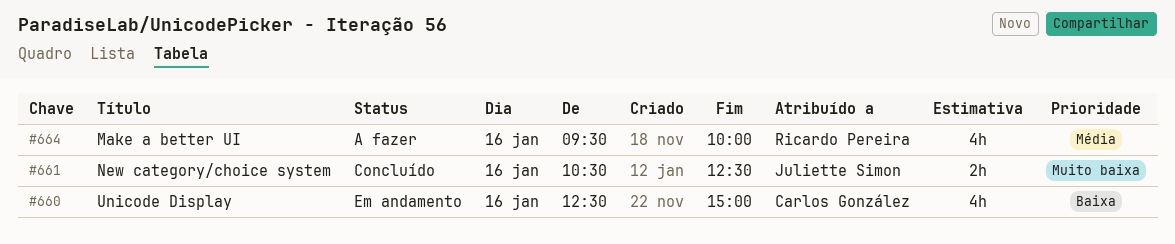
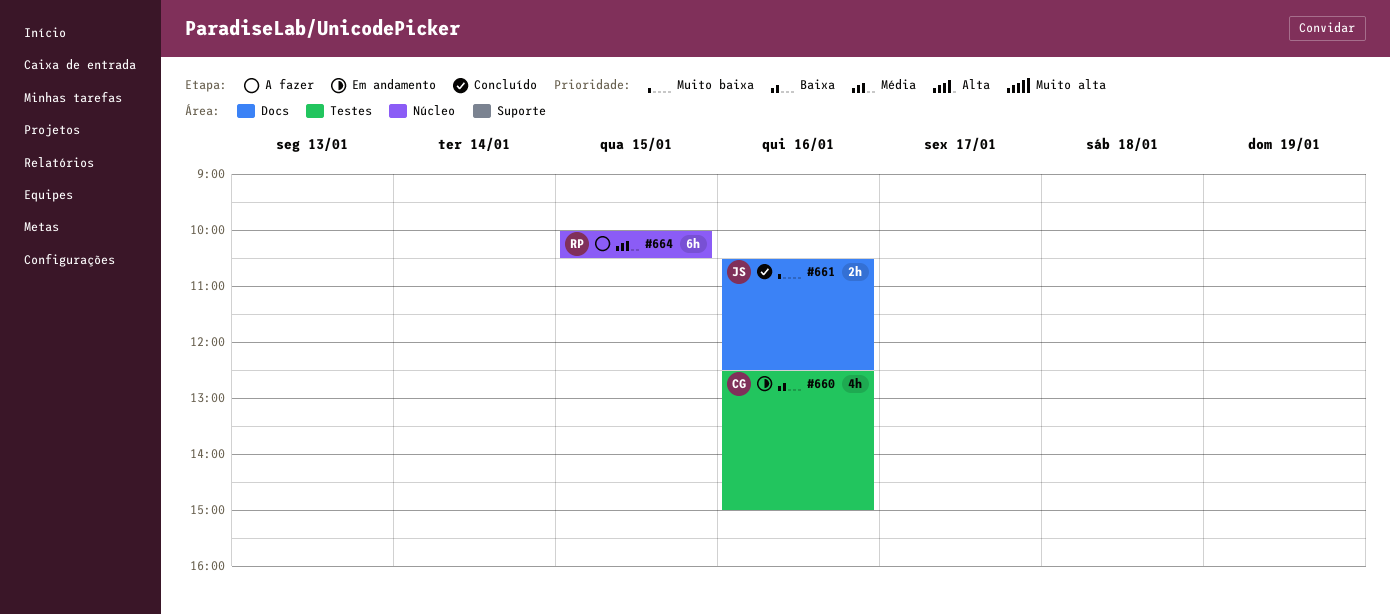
#664, estimate: 4h -> 6h
#664, day: Jan 16 -> Jan 15
#664, begins: 09:30 -> 10:00
#664, ends: 10:00 -> 10:30

